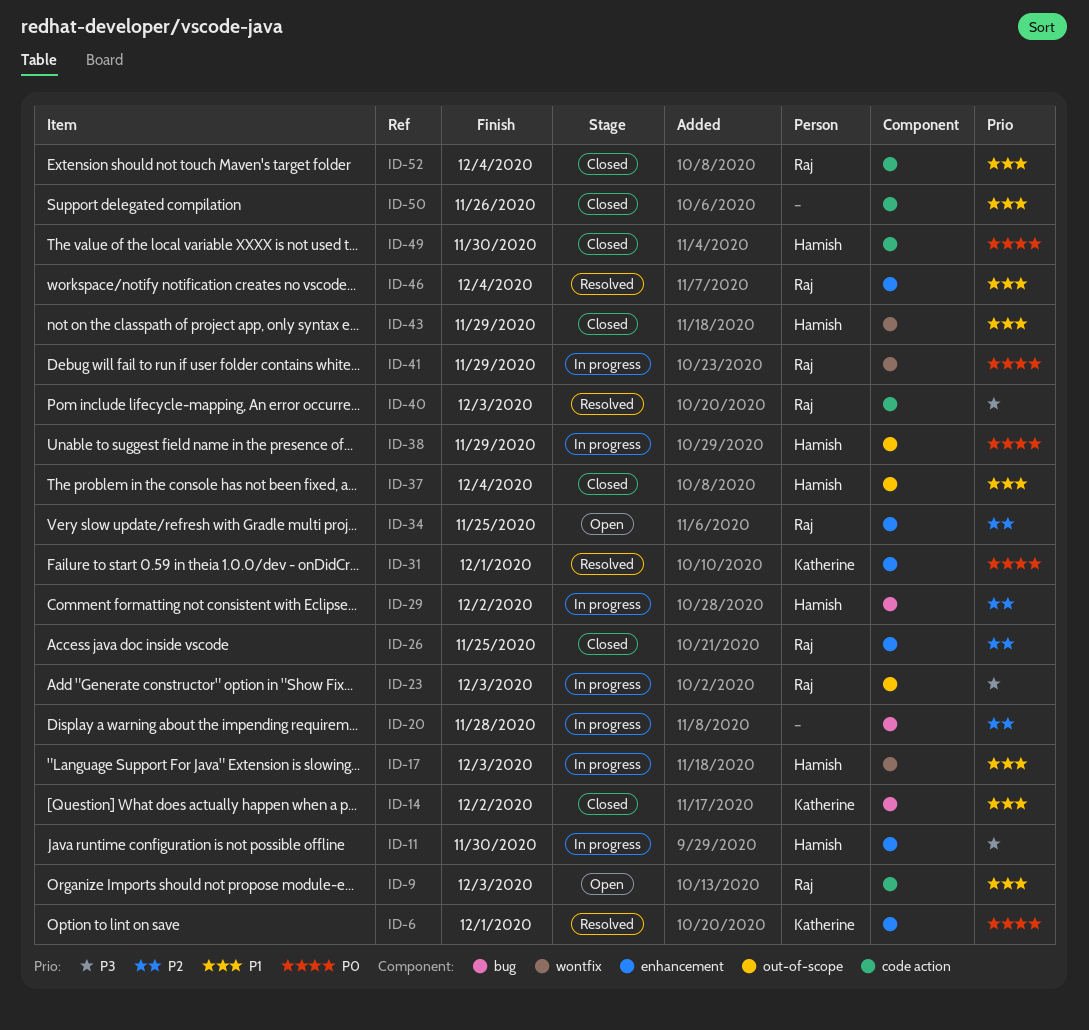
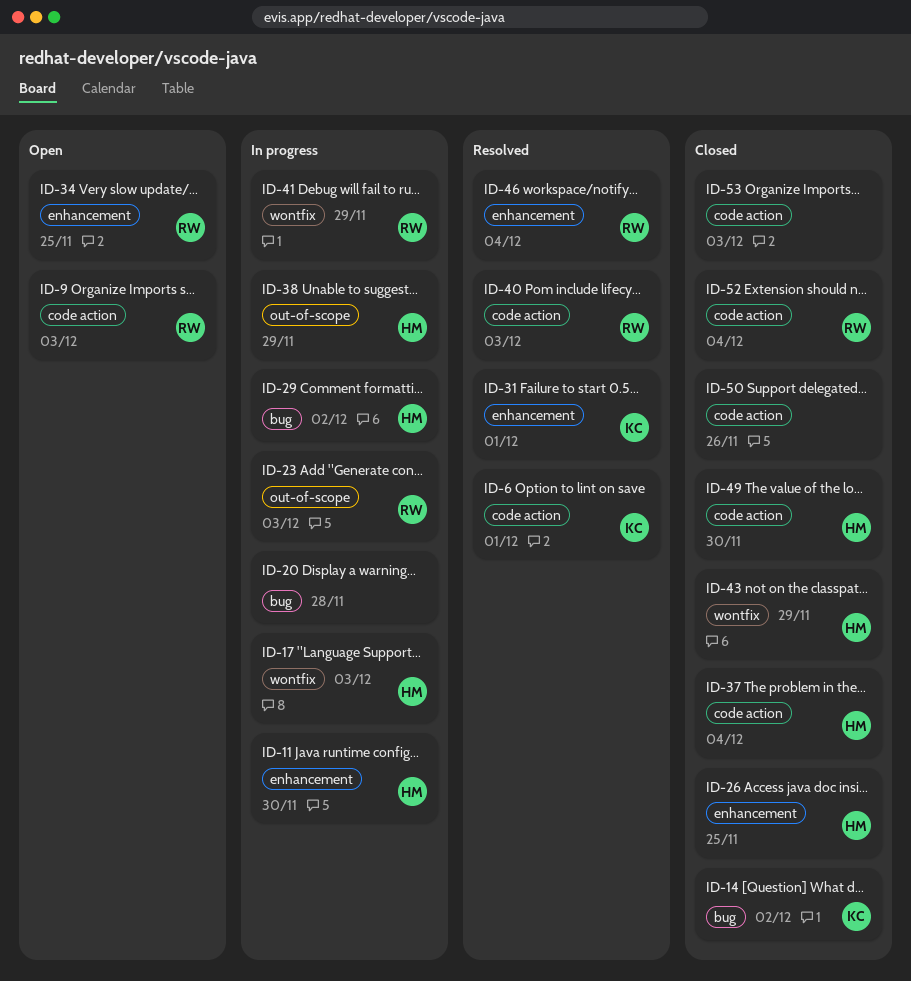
ID-6, label: enhancement -> code action
ID-26, owner: Raj -> Hamish
ID-37, label: out-of-scope -> code action
ID-53: none -> present

